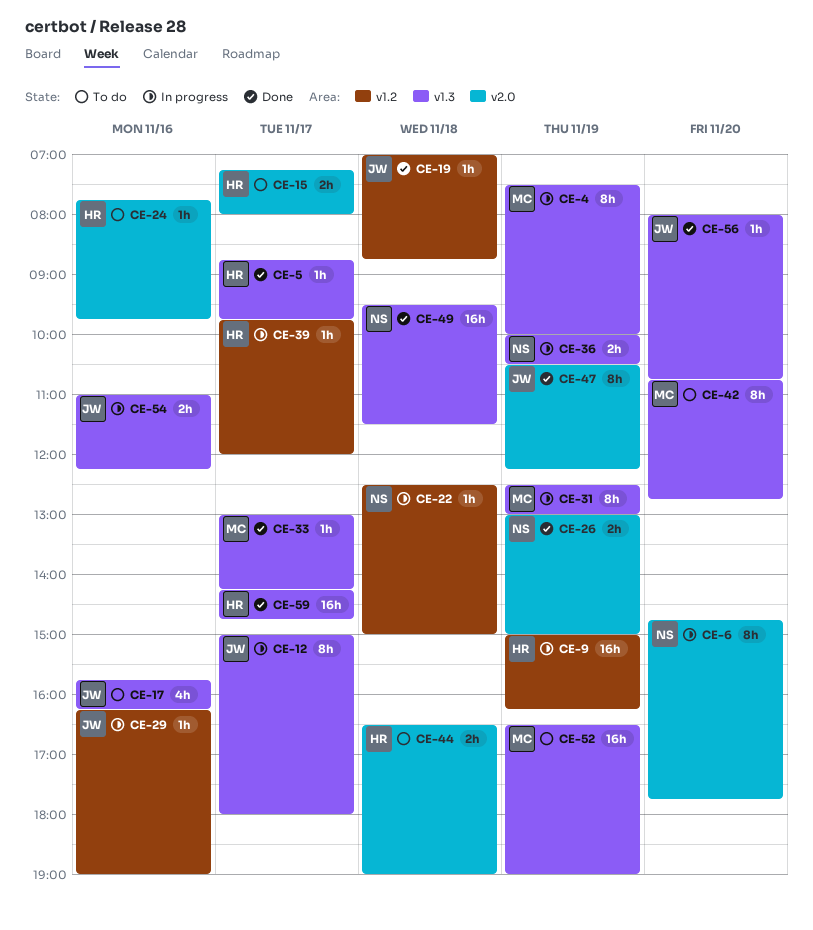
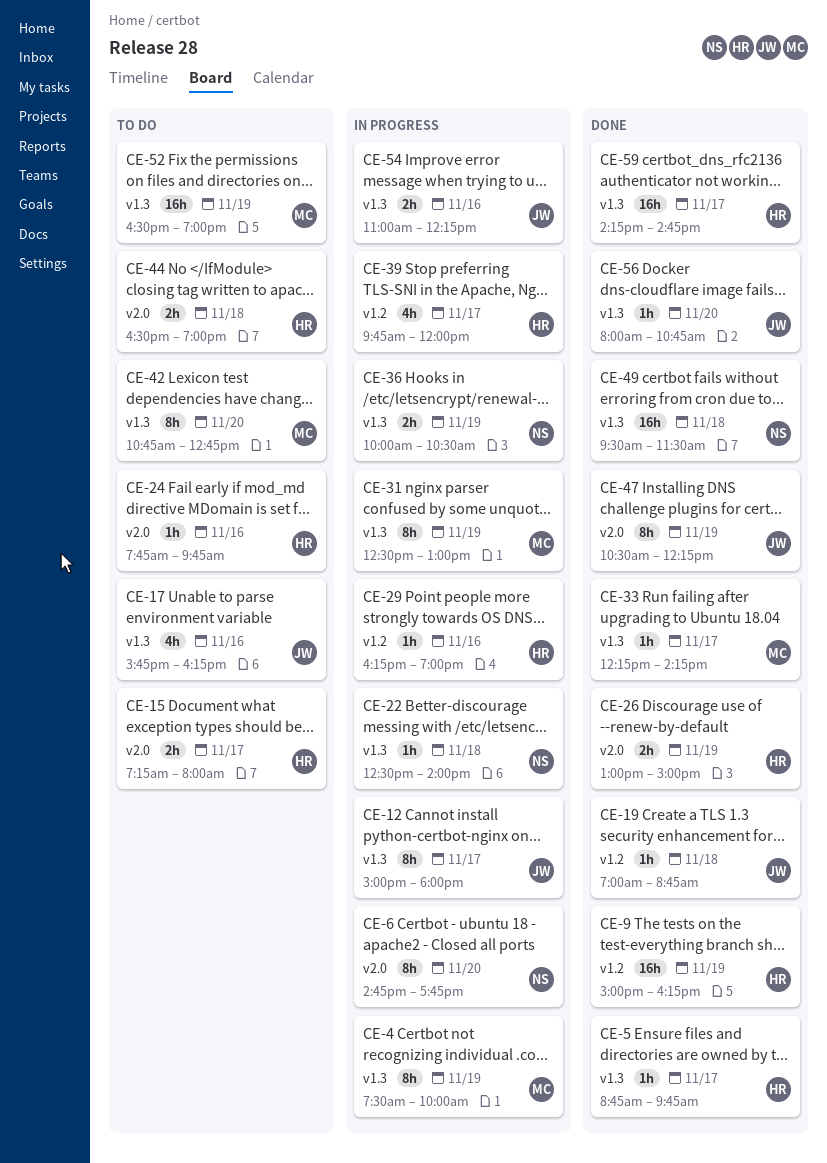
CE-9, status: In progress -> Done
CE-22, label: v1.2 -> v1.3
CE-22, ends: 15:00 -> 14:00
CE-26, owner: NS -> HR
CE-29, owner: JW -> HR
CE-33, begins: 13:00 -> 12:15
CE-39, estimate: 1h -> 4h

